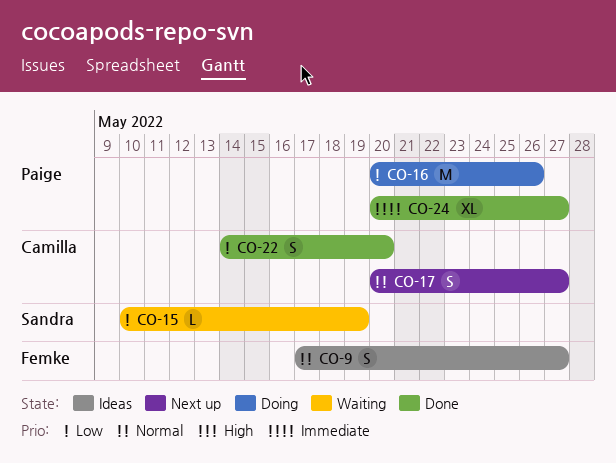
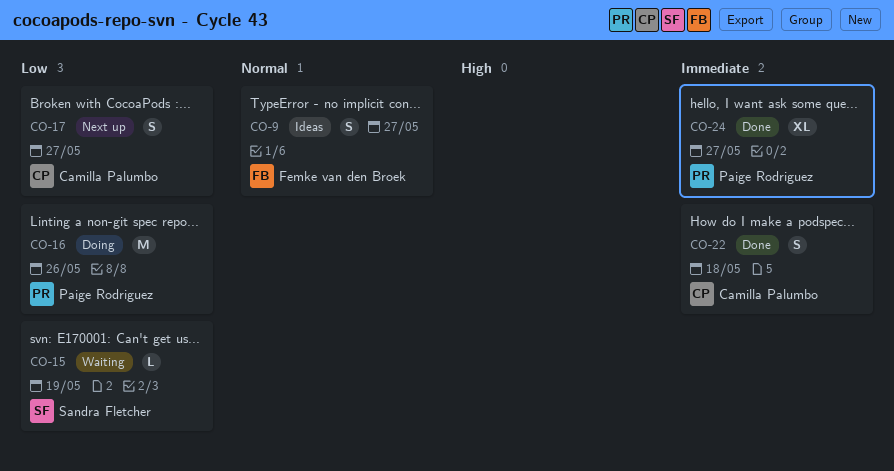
CO-17, priority: Normal -> Low
CO-22, priority: Low -> Immediate
CO-22, due: May 20 -> May 18

